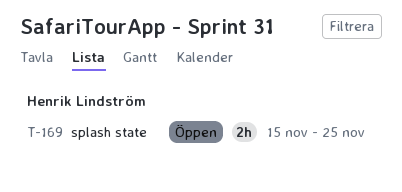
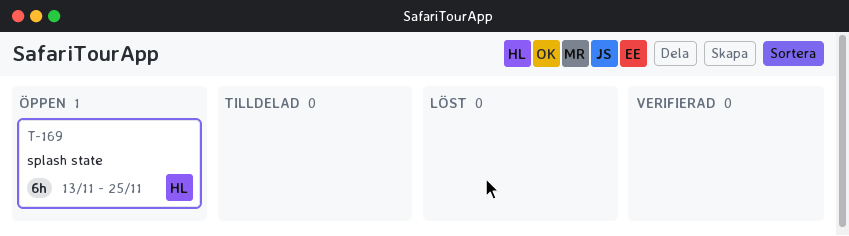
T-169, estimate: 2h -> 6h
T-169, start: Nov 15 -> Nov 13

